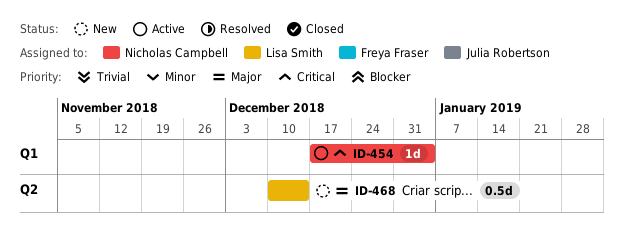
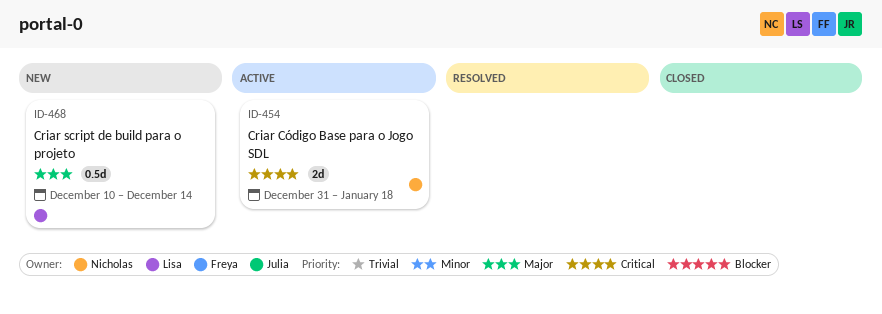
ID-454, estimate: 1d -> 2d
ID-454, start: Dec 17 -> Dec 31
ID-454, due: Jan 4 -> Jan 18

